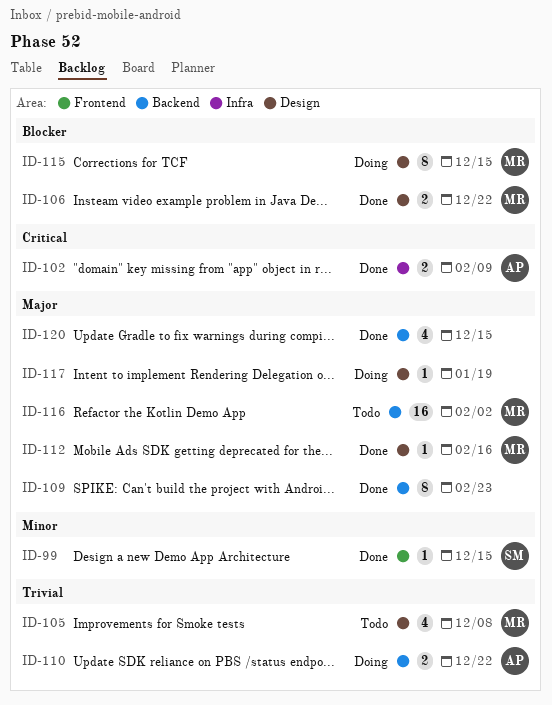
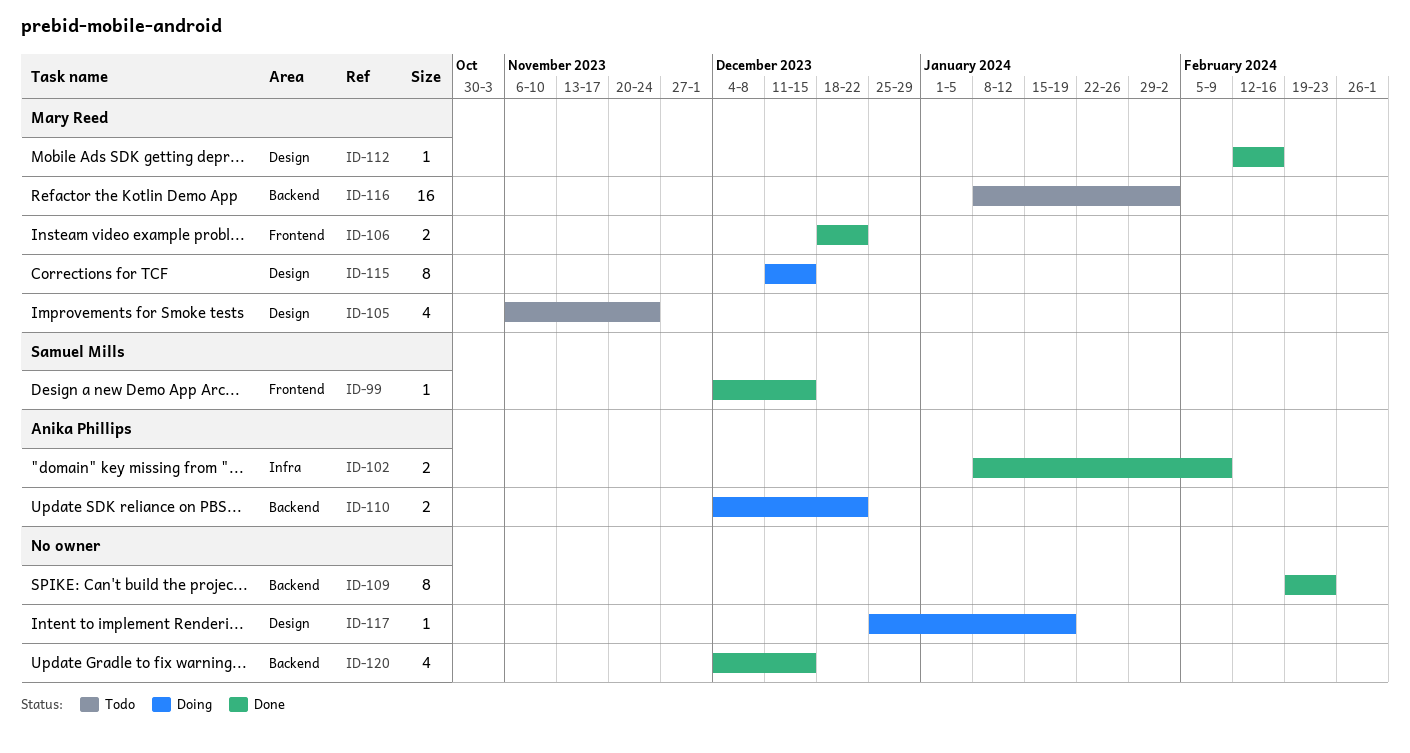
ID-105, due: Dec 8 -> Nov 24
ID-106, label: Design -> Frontend

